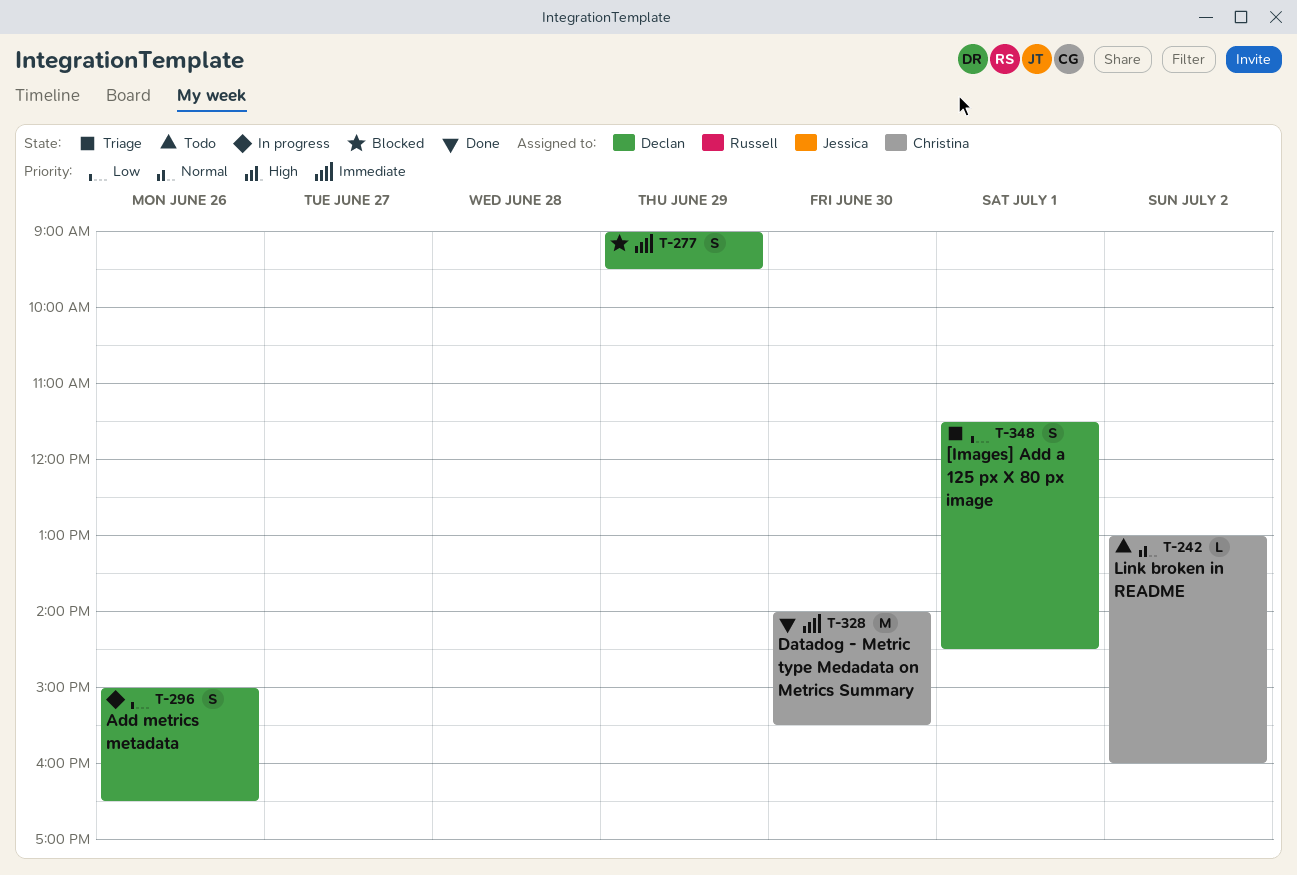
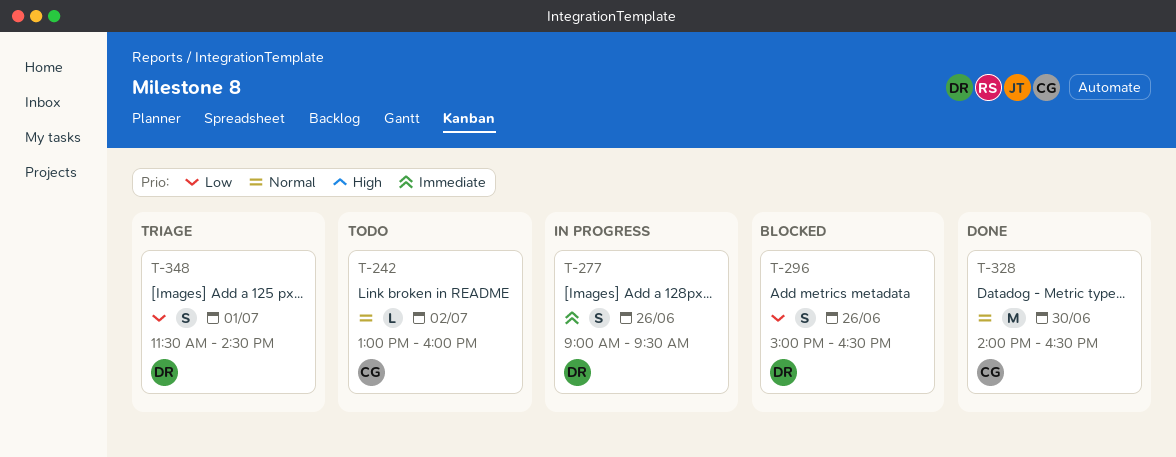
T-277, status: Blocked -> In progress
T-277, day: Jun 29 -> Jun 26
T-296, status: In progress -> Blocked
T-328, priority: Immediate -> Normal
T-328, ends: 15:30 -> 16:30

